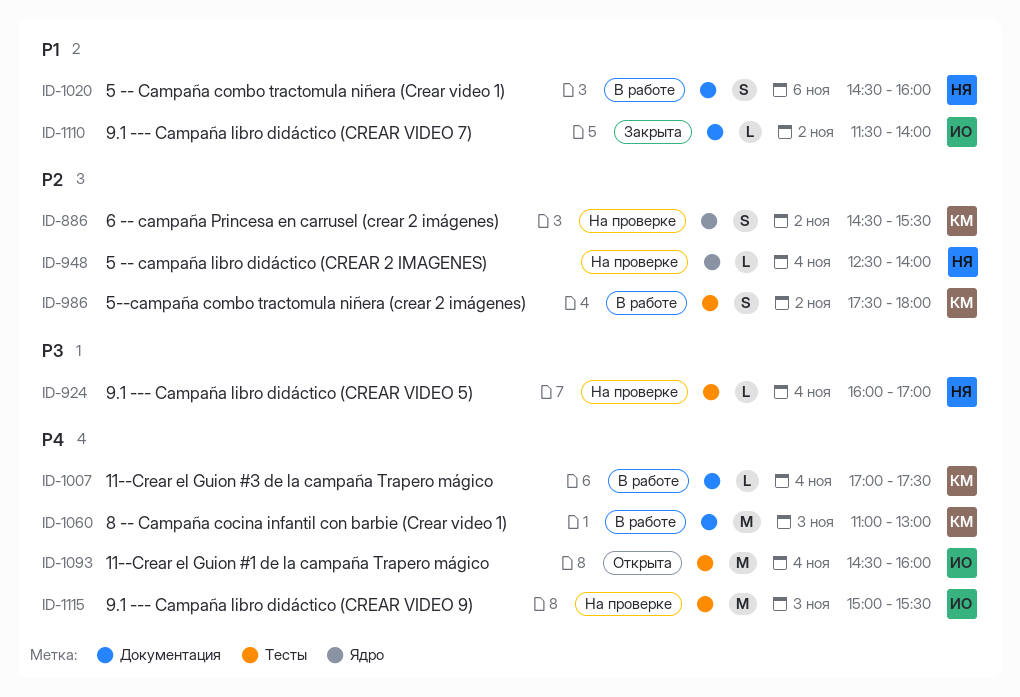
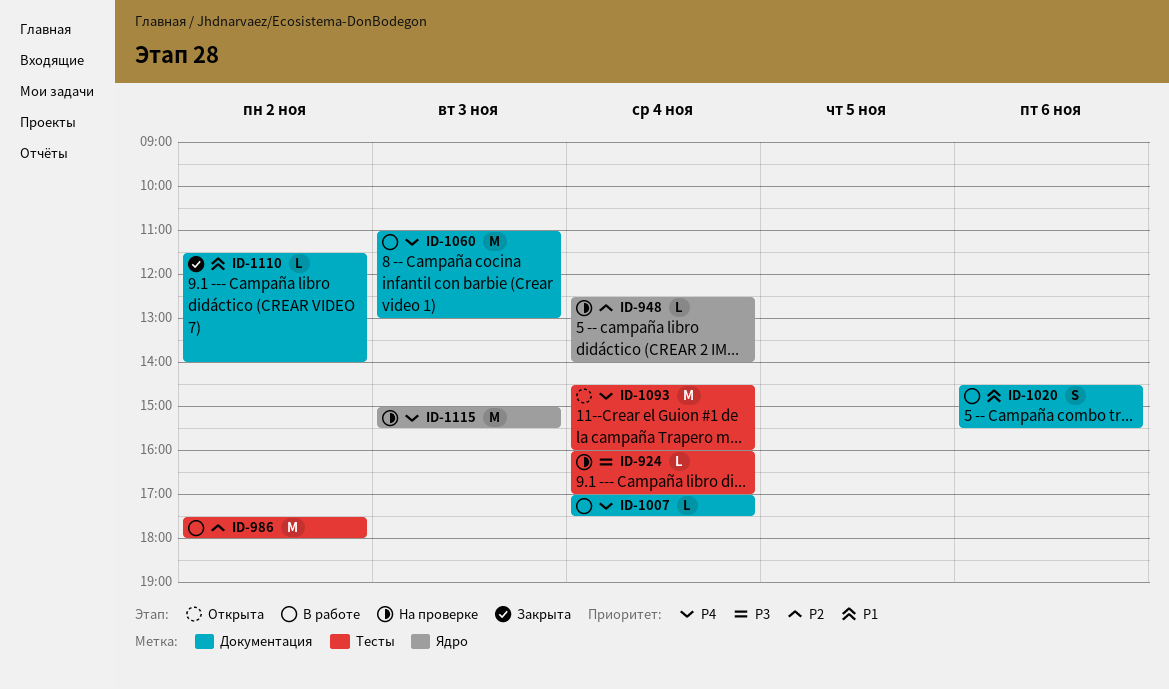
ID-886: present -> none
ID-986, estimate: S -> M
ID-1020, ends: 16:00 -> 15:30
ID-1115, label: Тесты -> Ядро

